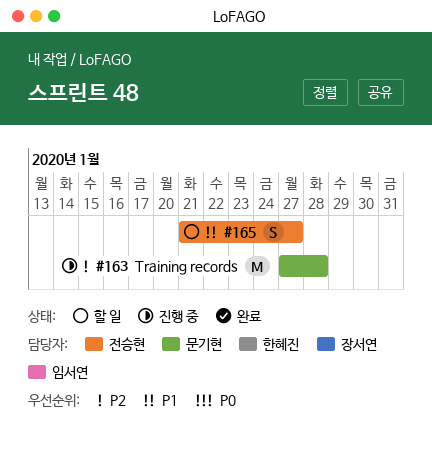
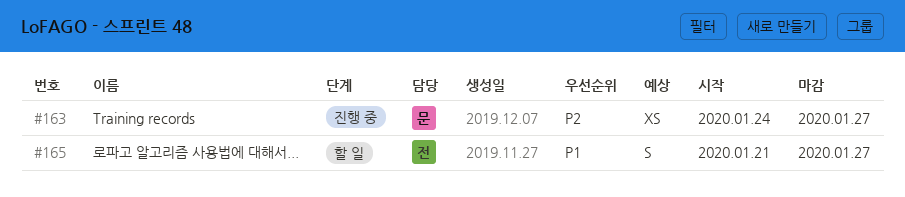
#163, estimate: M -> XS
#163, start: Jan 27 -> Jan 24
#163, due: Jan 28 -> Jan 27

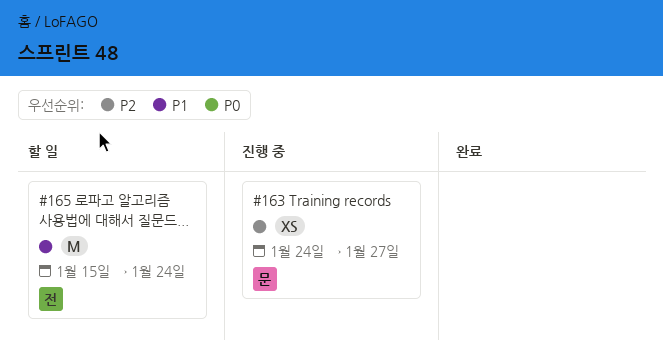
#165, estimate: S -> M
#165, start: Jan 21 -> Jan 15
#165, due: Jan 27 -> Jan 24

